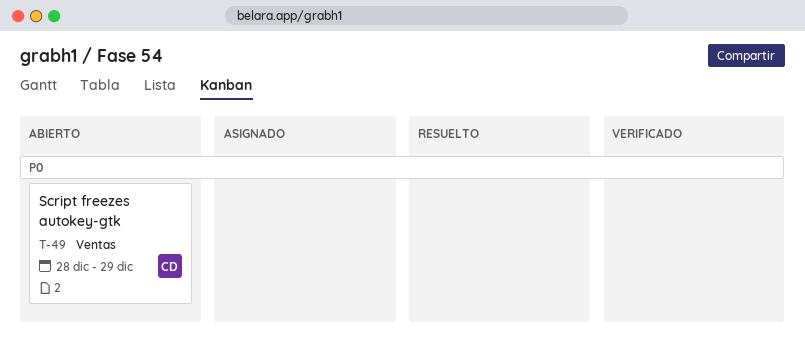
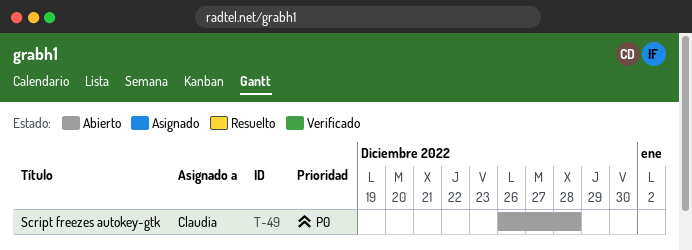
T-49, start: Dec 28 -> Dec 26
T-49, due: Dec 29 -> Dec 28

